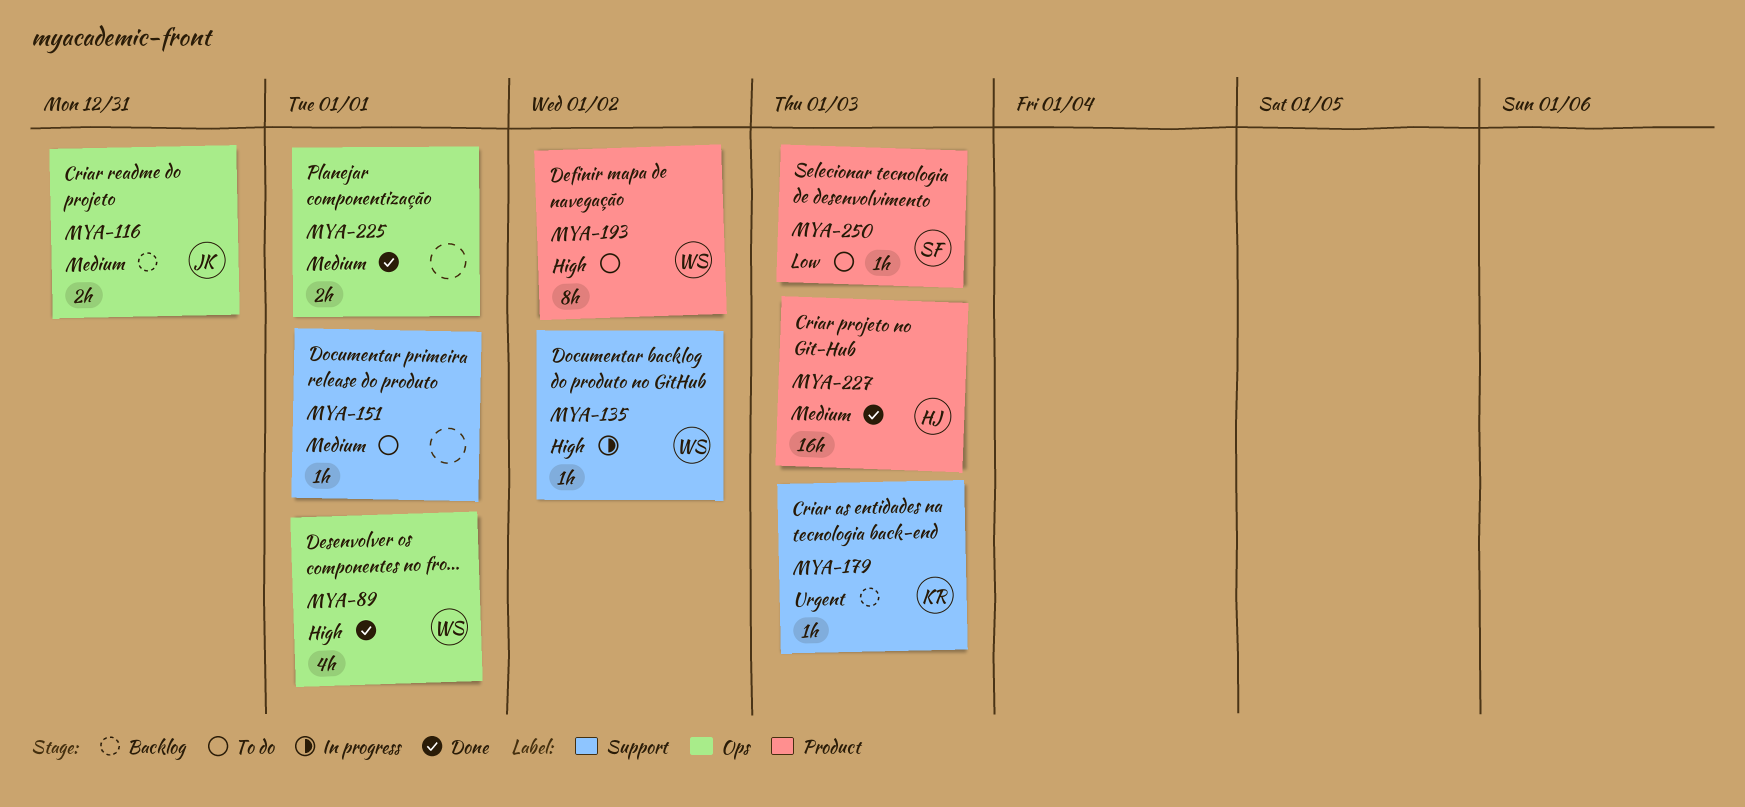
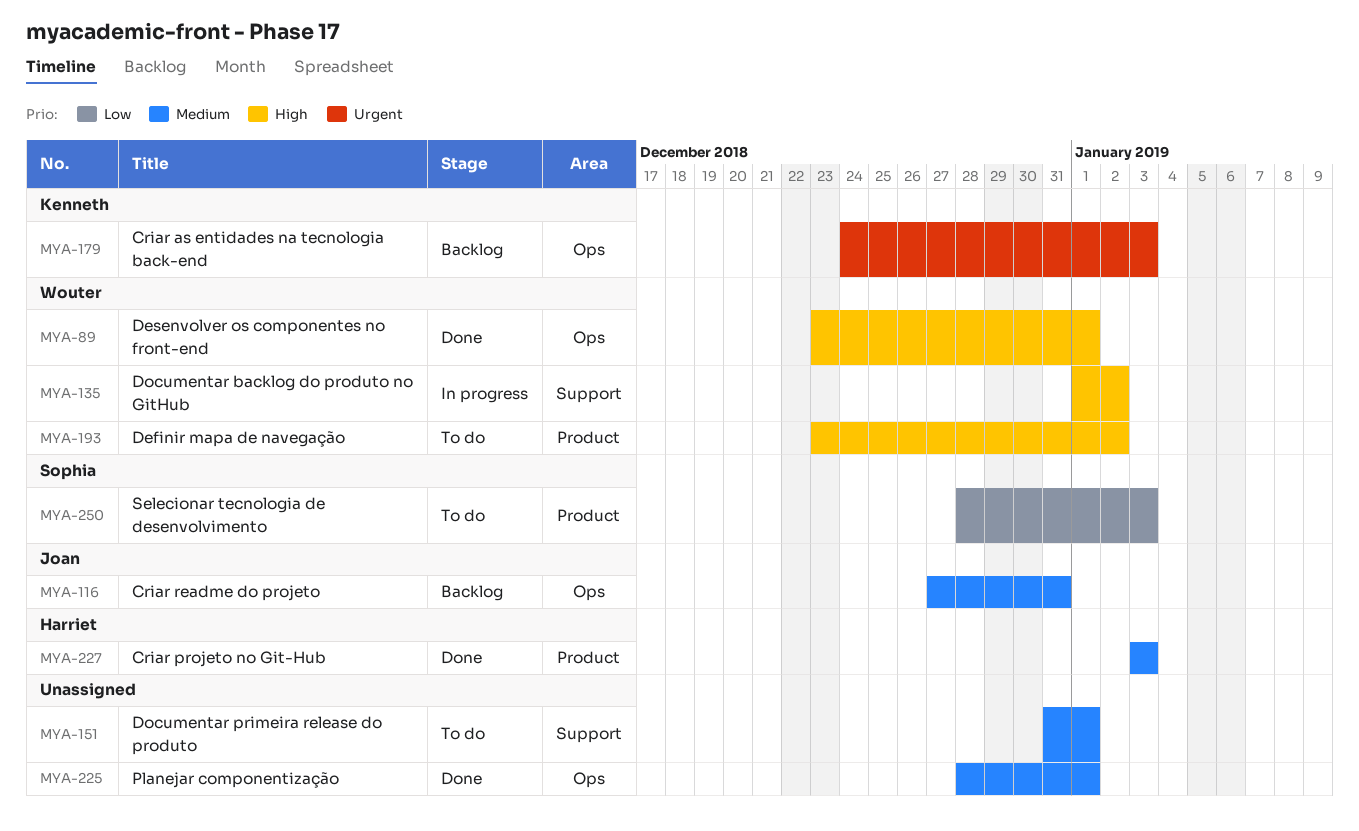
MYA-179, label: Support -> Ops

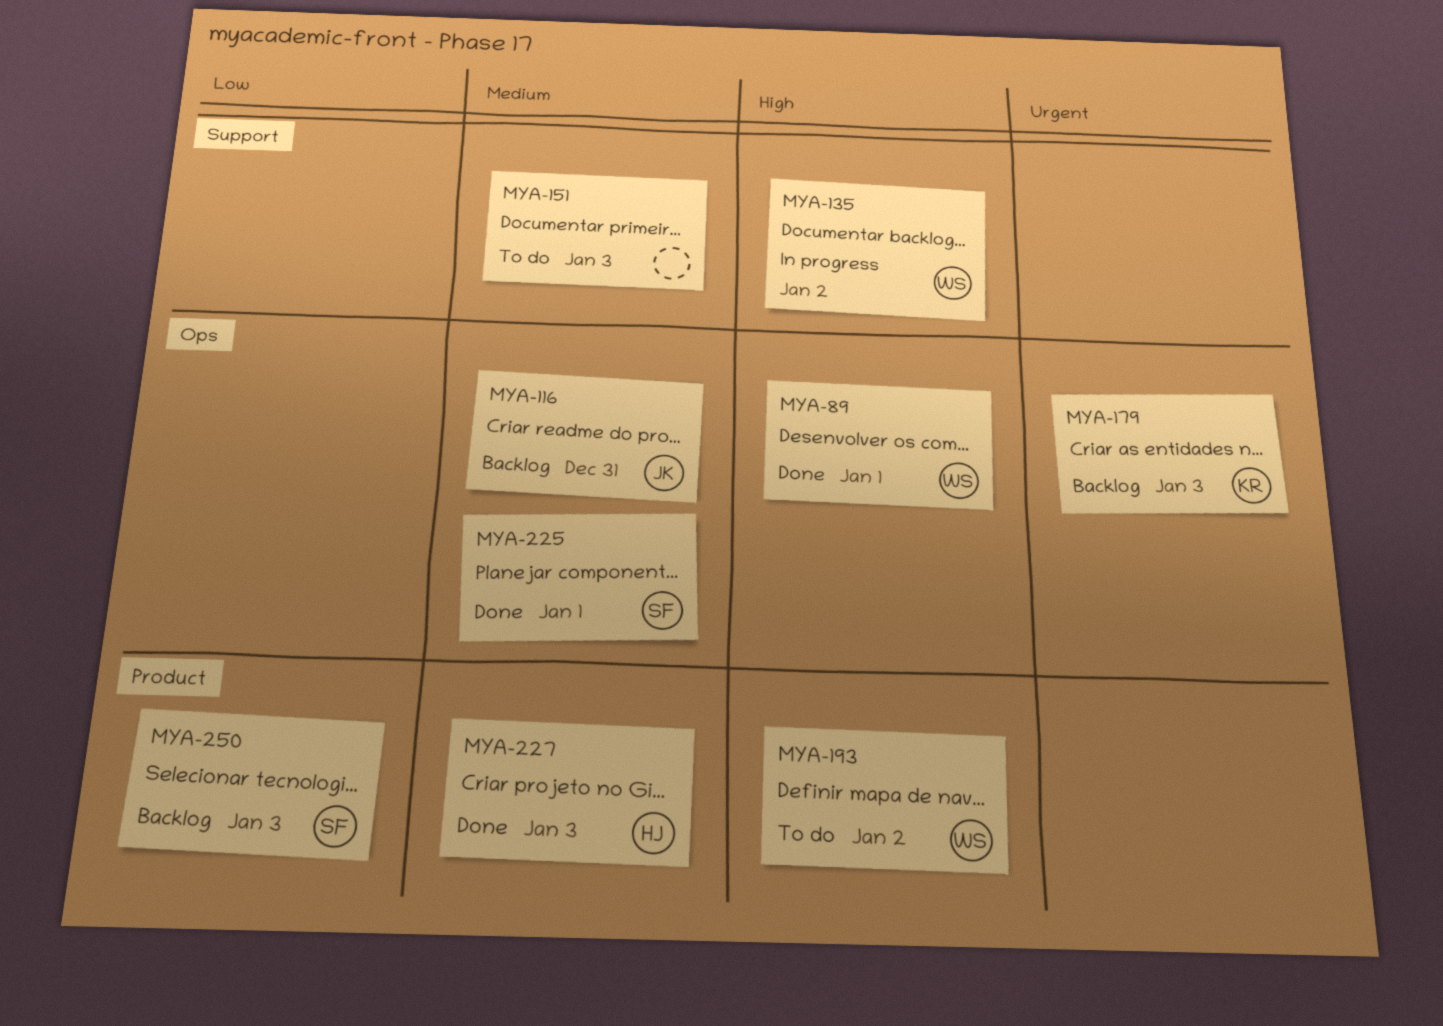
MYA-151, due: Jan 1 -> Jan 3
MYA-225, owner: none -> Sophia
MYA-250, status: To do -> Backlog

